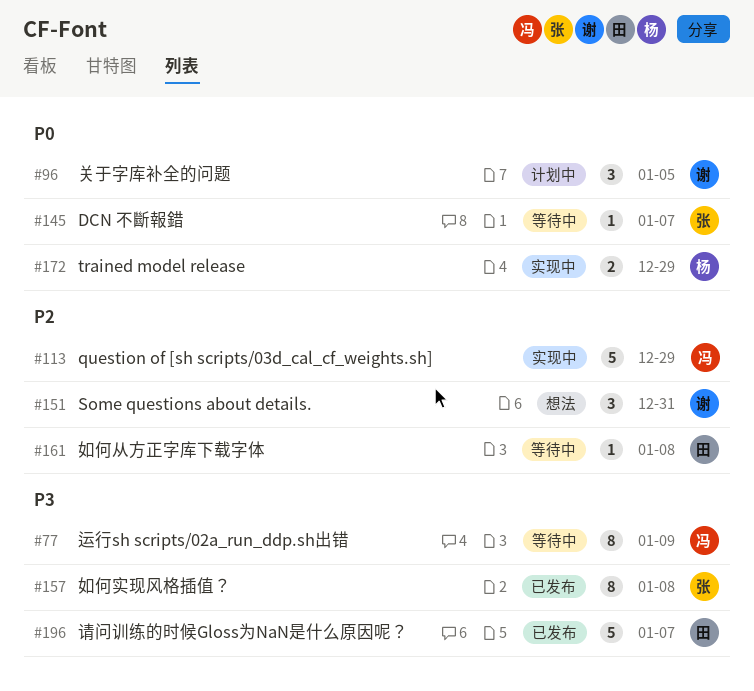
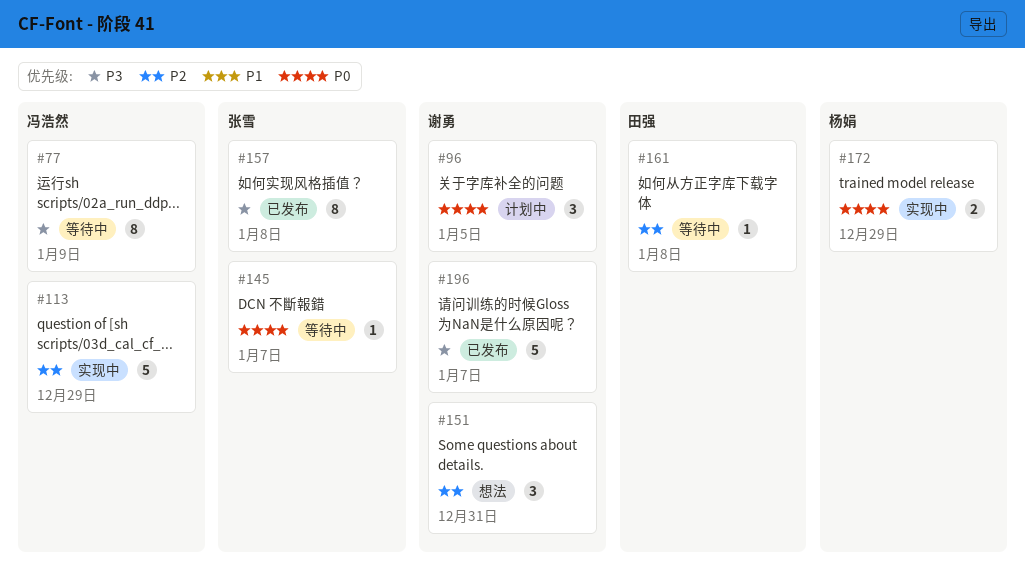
#196, owner: 田强 -> 谢勇

